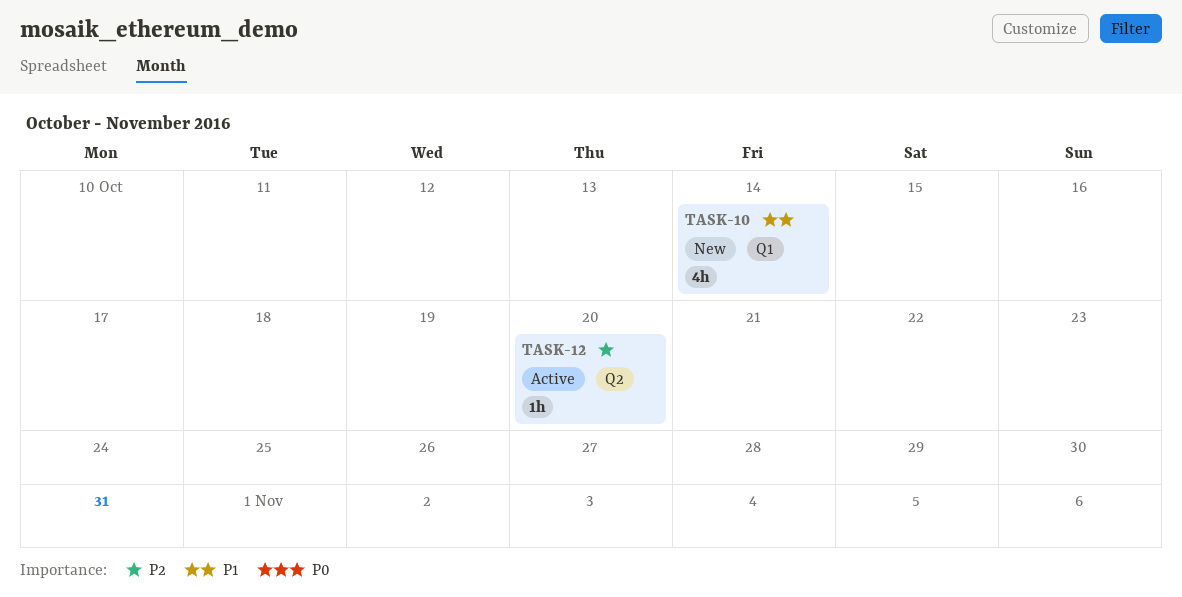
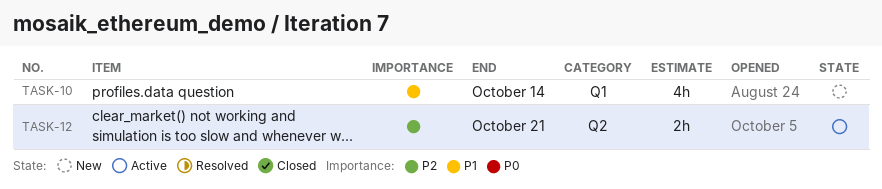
TASK-12, estimate: 1h -> 2h
TASK-12, due: Oct 20 -> Oct 21

